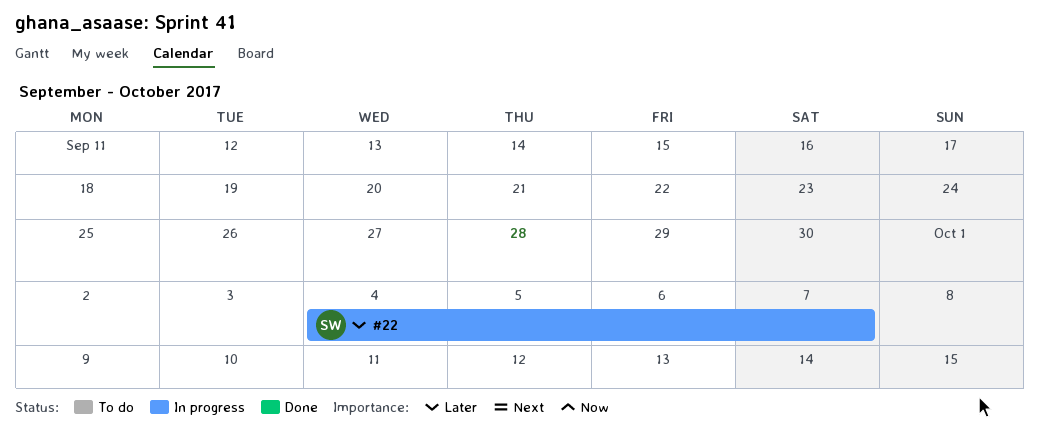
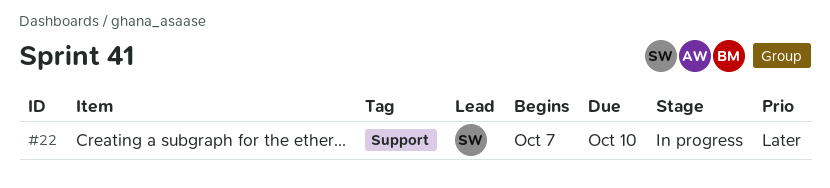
#22, start: Oct 4 -> Oct 7
#22, due: Oct 7 -> Oct 10

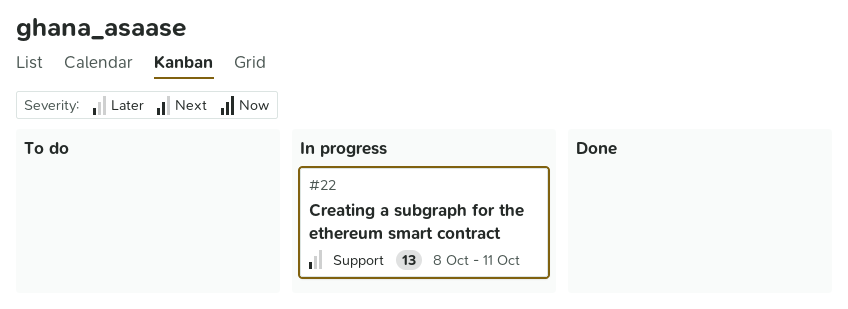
#22, start: Oct 7 -> Oct 8
#22, due: Oct 10 -> Oct 11

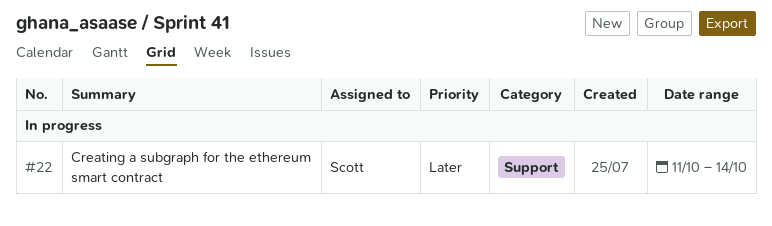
#22, start: Oct 8 -> Oct 11
#22, due: Oct 11 -> Oct 14

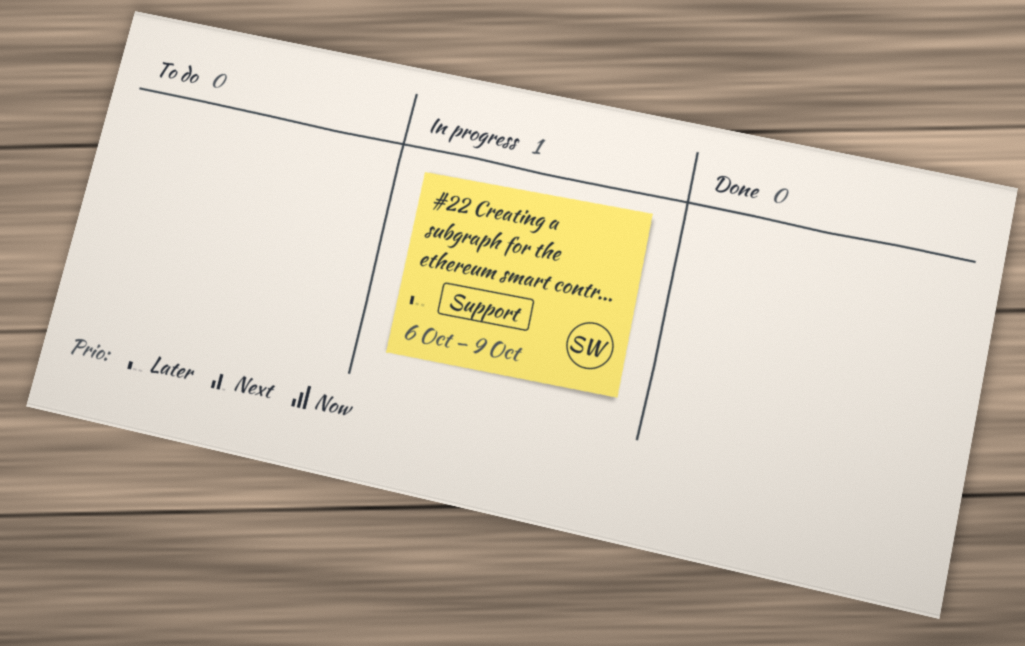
#22, start: Oct 11 -> Oct 6
#22, due: Oct 14 -> Oct 9

